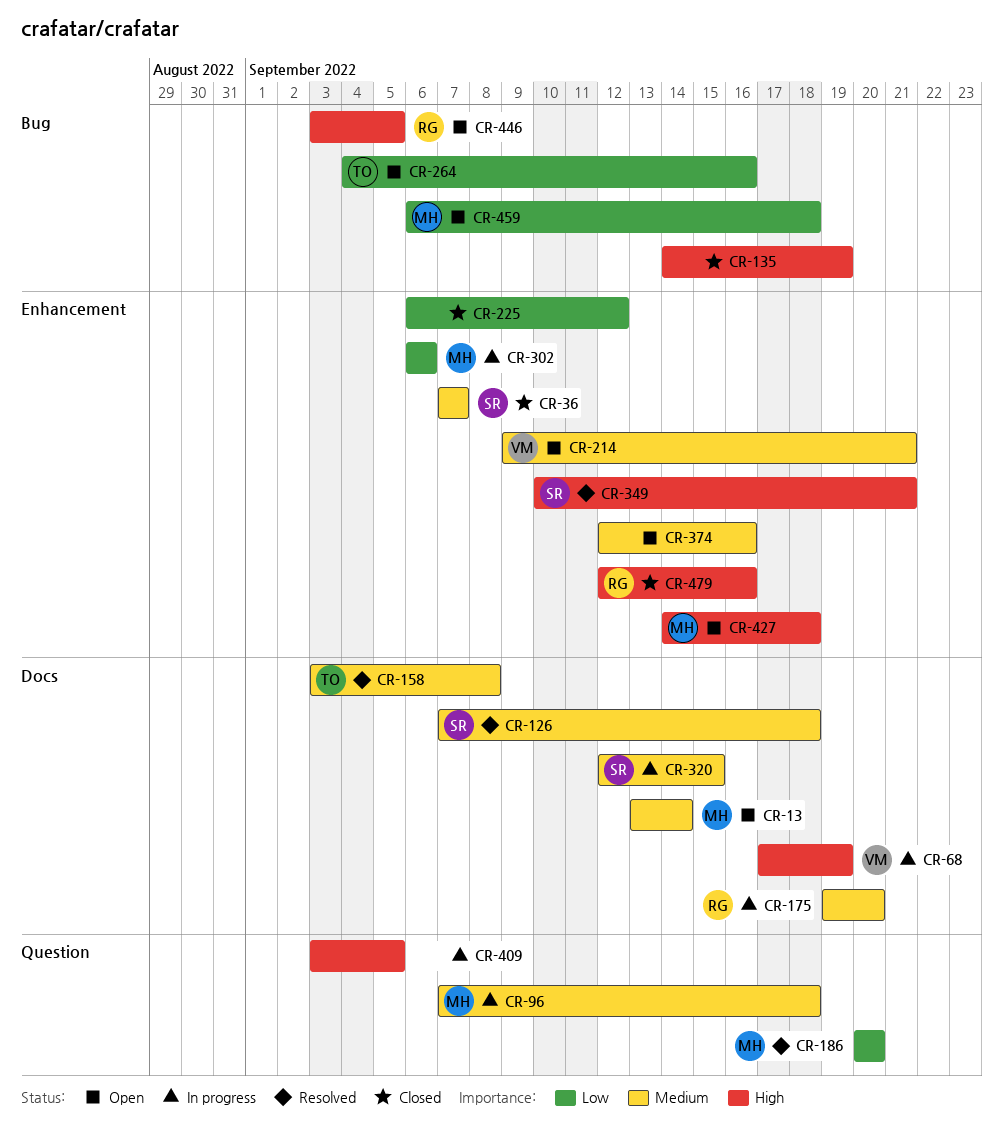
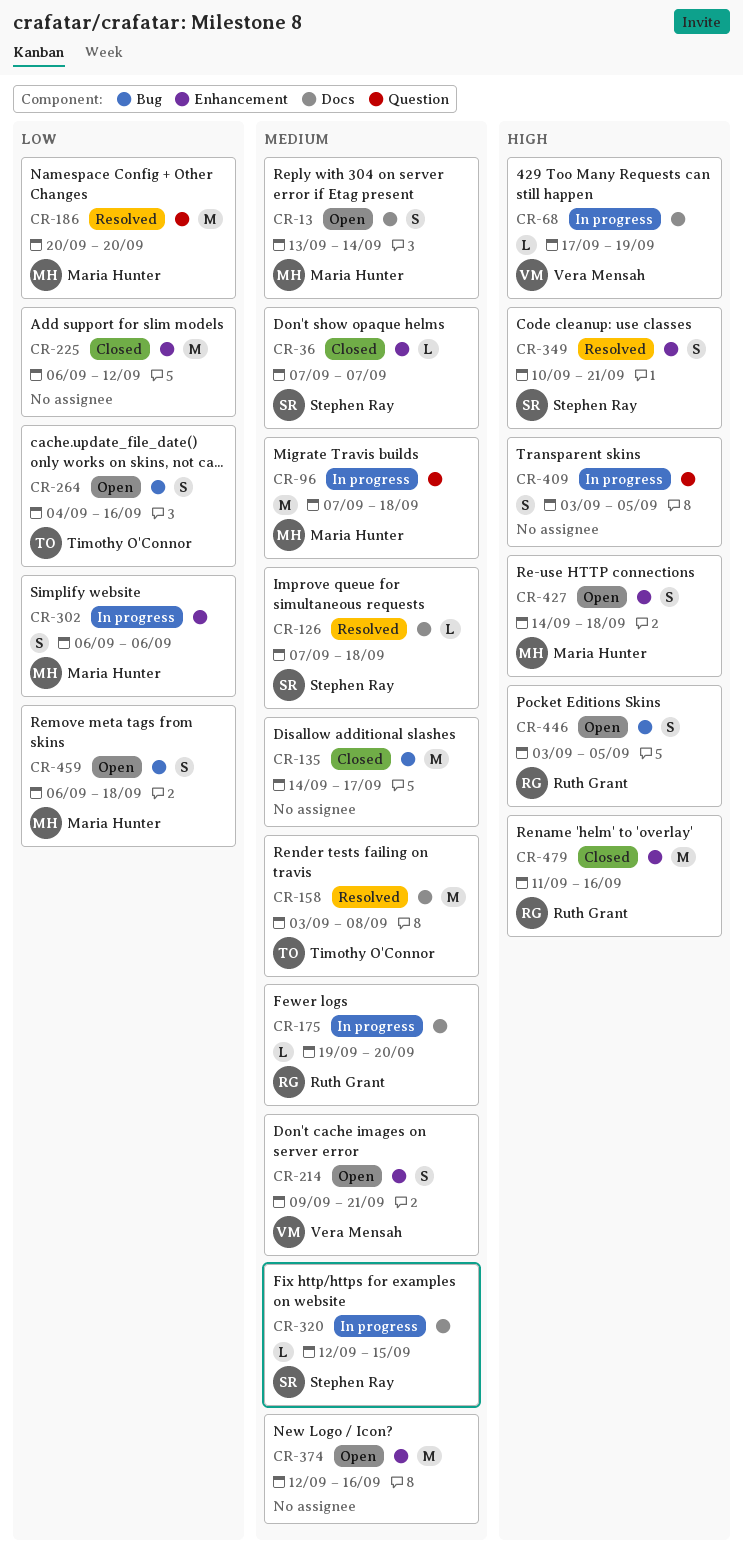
CR-135, priority: High -> Medium
CR-135, due: Sep 19 -> Sep 17
CR-479, start: Sep 12 -> Sep 11

